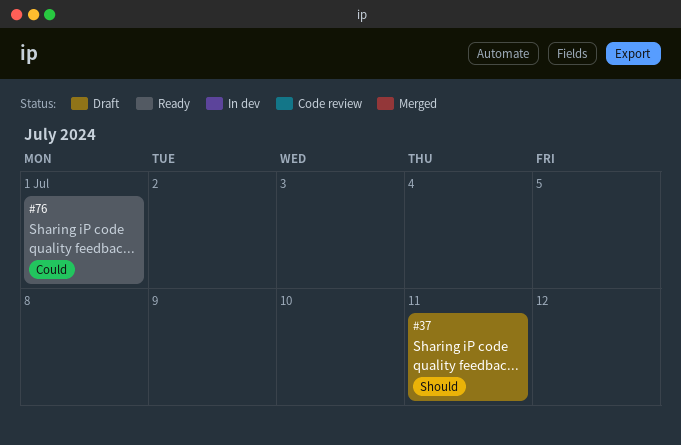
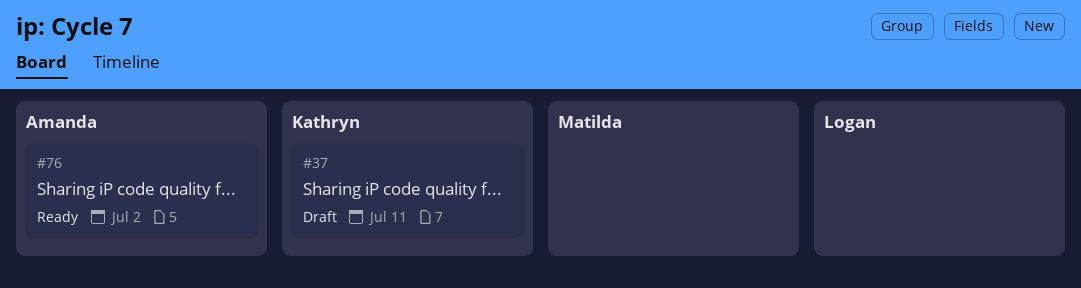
#76, due: Jul 1 -> Jul 2

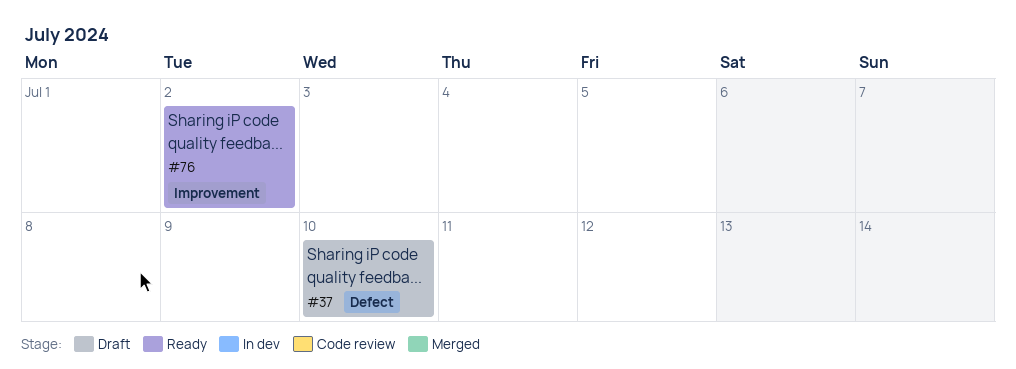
#37, due: Jul 11 -> Jul 10

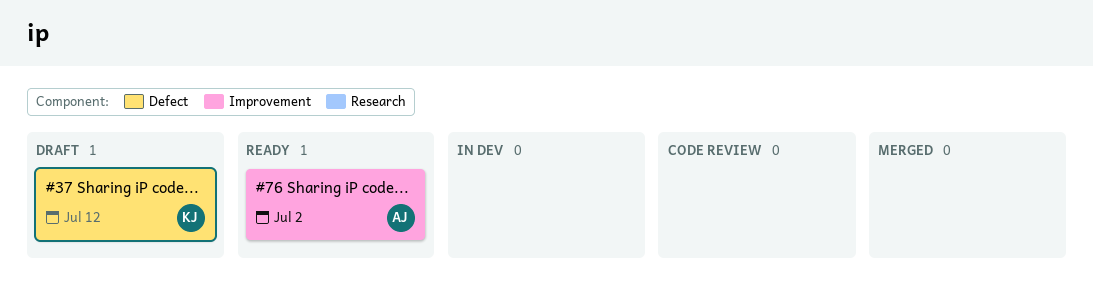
#37, due: Jul 10 -> Jul 12

